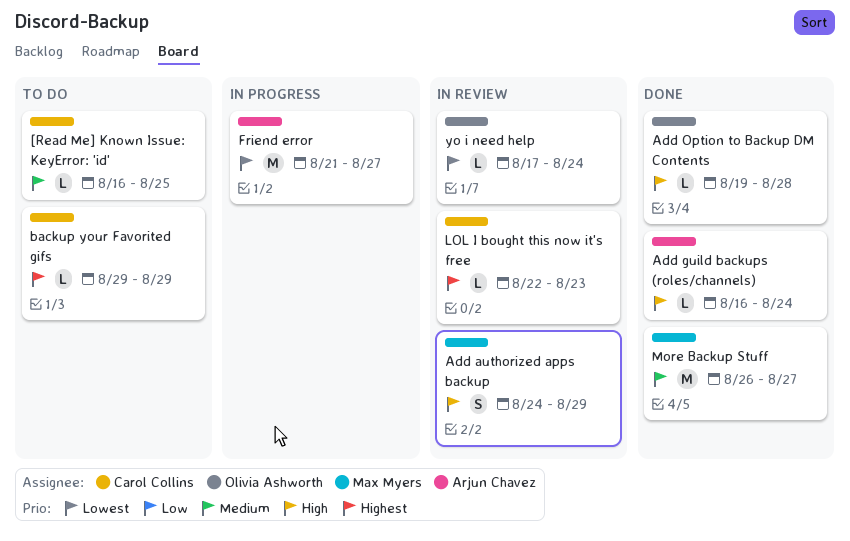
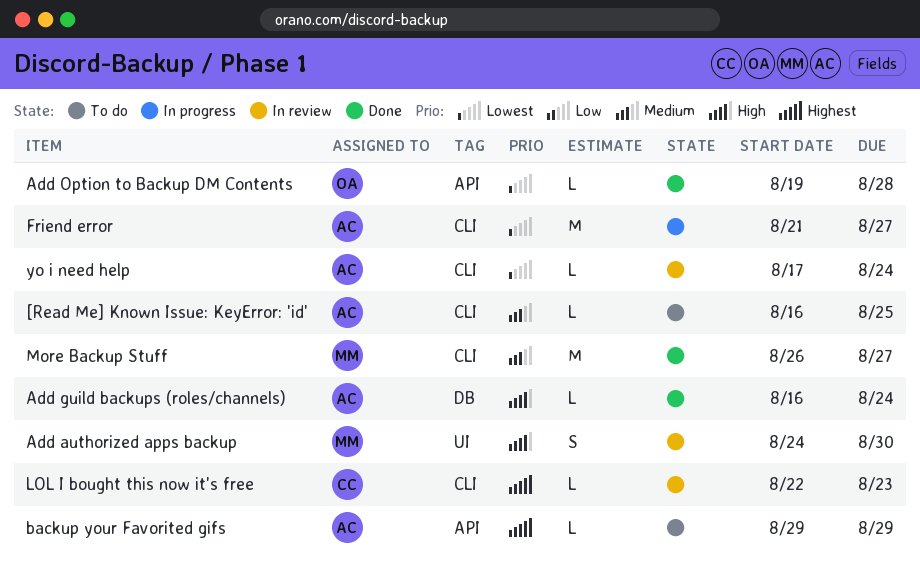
[Read Me] Known Issue: KeyError: 'id', owner: Carol Collins -> Arjun Chavez
Add authorized apps backup, due: Aug 29 -> Aug 30
Add Option to Backup DM Contents, priority: High -> Lowest
backup your Favorited gifs, owner: Carol Collins -> Arjun Chavez
yo i need help, owner: Olivia Ashworth -> Arjun Chavez

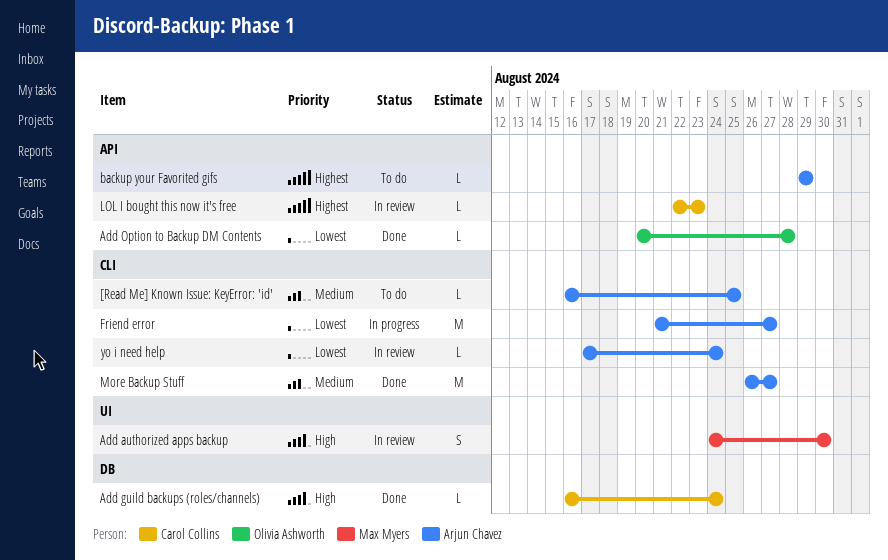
Add guild backups (roles/channels), owner: Arjun Chavez -> Carol Collins
Add Option to Backup DM Contents, start: Aug 19 -> Aug 20
LOL I bought this now it's free, label: CLI -> API
More Backup Stuff, owner: Max Myers -> Arjun Chavez

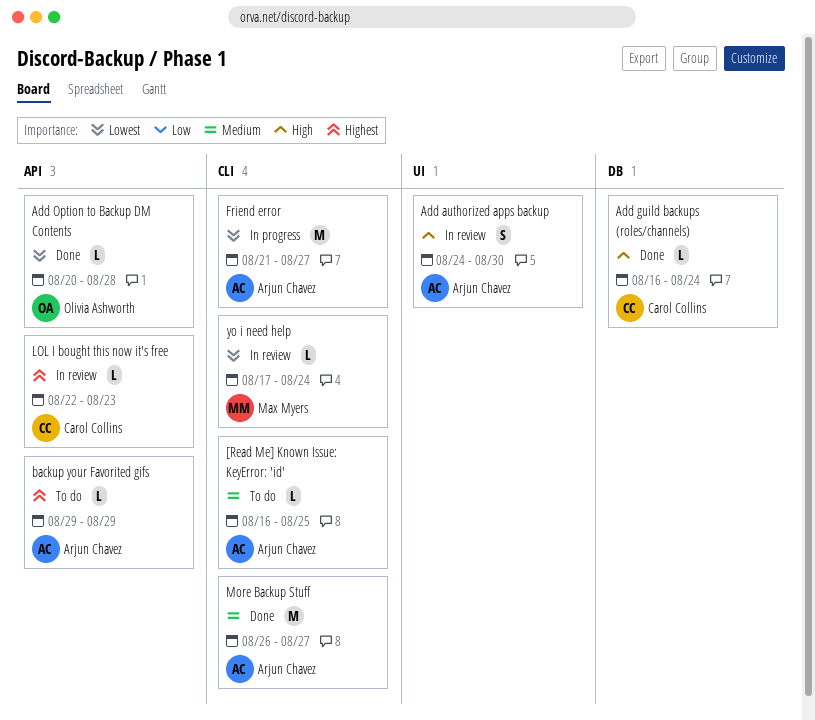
Add authorized apps backup, owner: Max Myers -> Arjun Chavez
yo i need help, owner: Arjun Chavez -> Max Myers

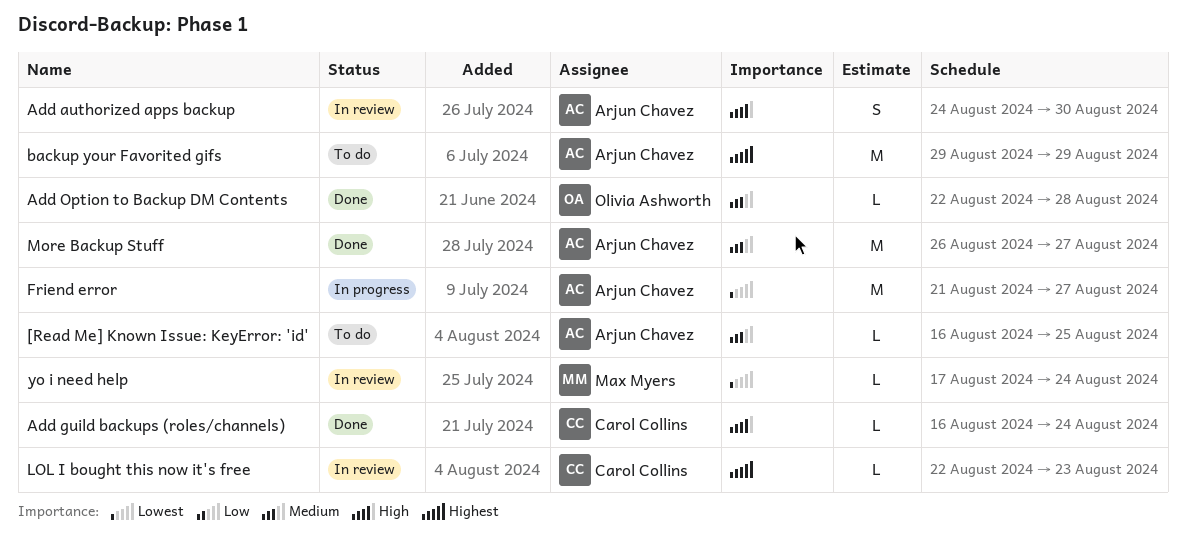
Add Option to Backup DM Contents, priority: Lowest -> Medium
Add Option to Backup DM Contents, start: Aug 20 -> Aug 22
backup your Favorited gifs, estimate: L -> M

